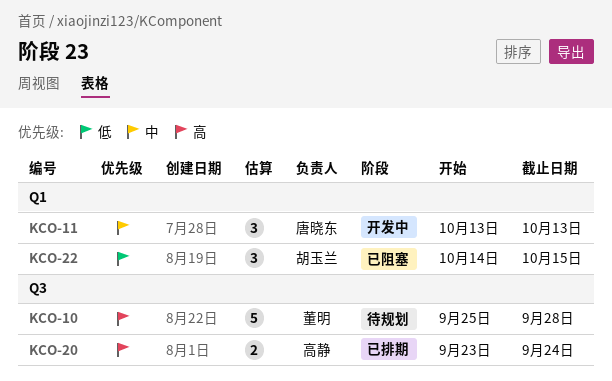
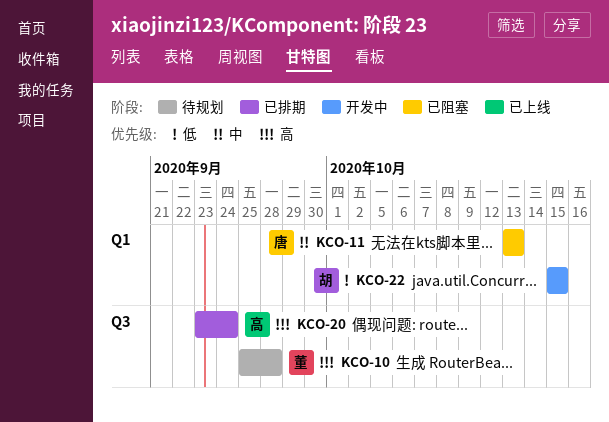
KCO-11, status: 开发中 -> 已阻塞
KCO-22, status: 已阻塞 -> 开发中
KCO-22, start: Oct 14 -> Oct 15

